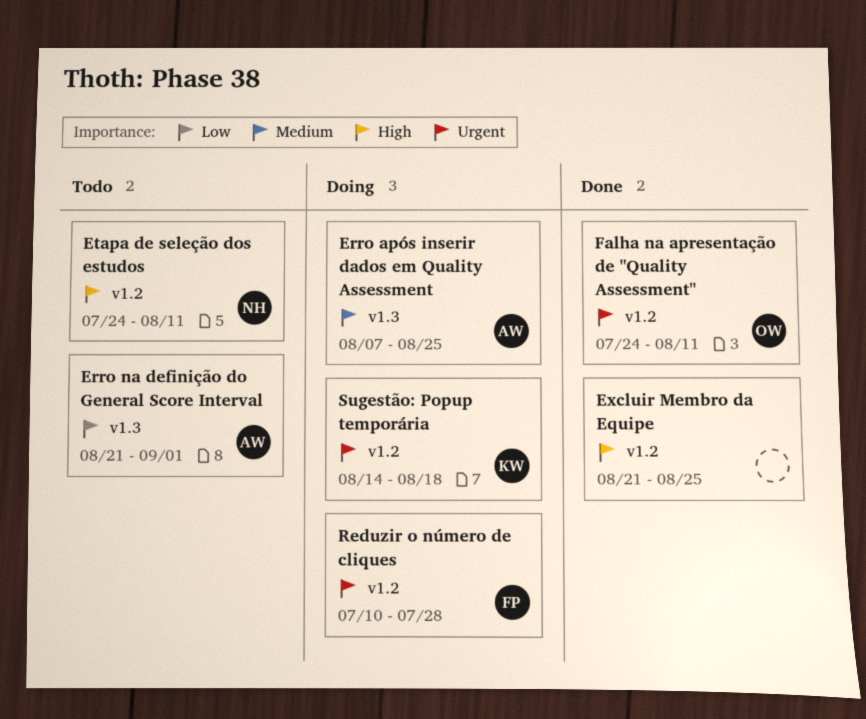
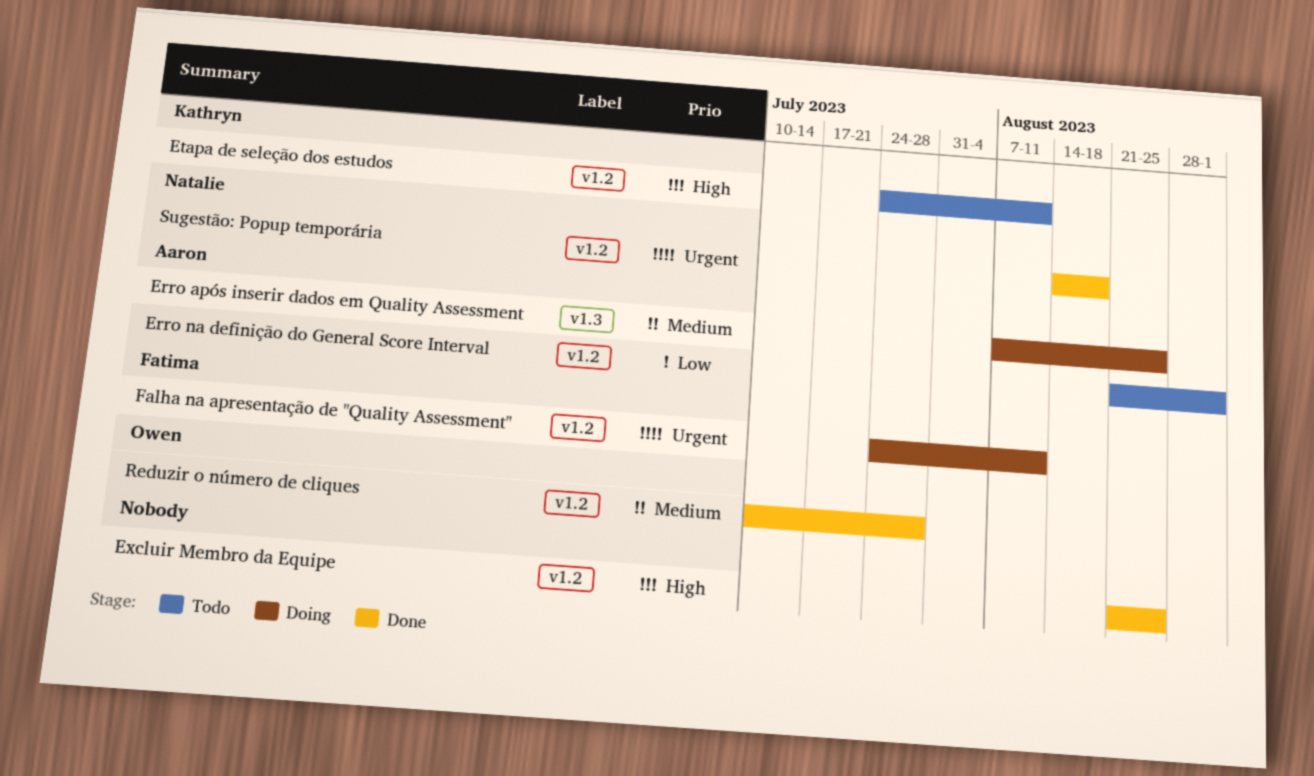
Erro na definição do General Score Interval, label: v1.3 -> v1.2
Etapa de seleção dos estudos, owner: Natalie -> Kathryn
Falha na apresentação de "Quality Assessment", status: Done -> Doing
Falha na apresentação de "Quality Assessment", owner: Owen -> Fatima
Reduzir o número de cliques, status: Doing -> Done
Reduzir o número de cliques, owner: Fatima -> Owen
Reduzir o número de cliques, priority: Urgent -> Medium
Sugestão: Popup temporária, status: Doing -> Done
Sugestão: Popup temporária, owner: Kathryn -> Natalie

